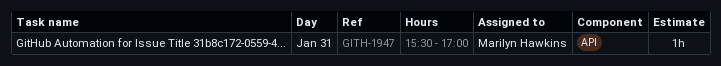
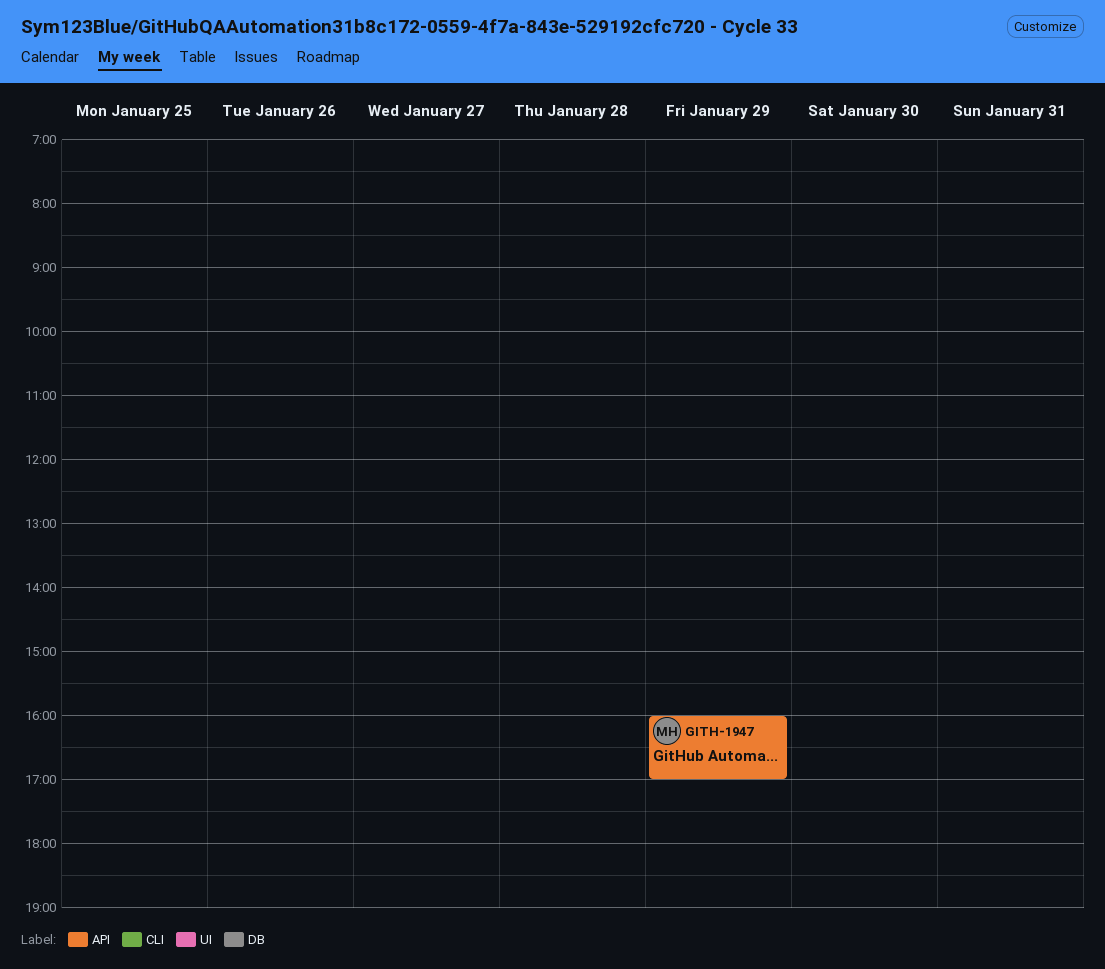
GITH-1947, day: Jan 31 -> Jan 29
GITH-1947, begins: 15:30 -> 16:00

